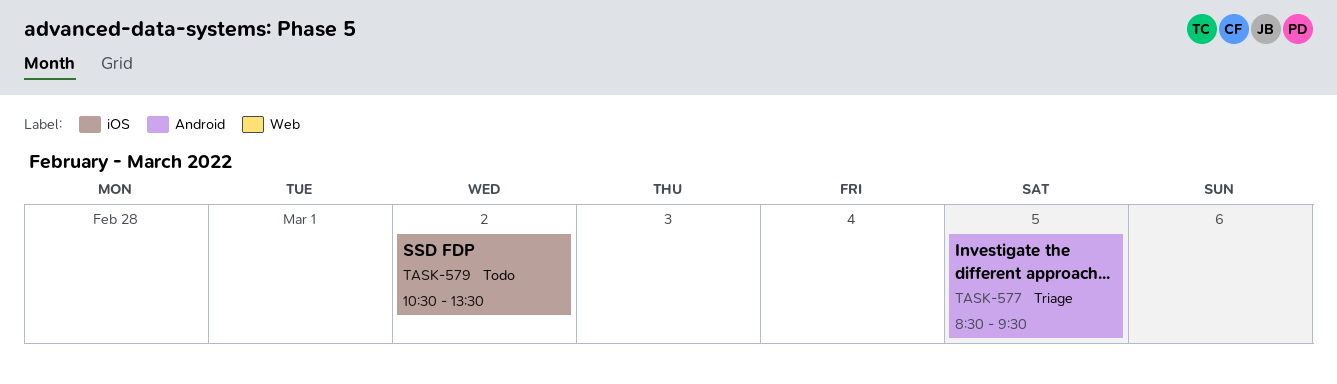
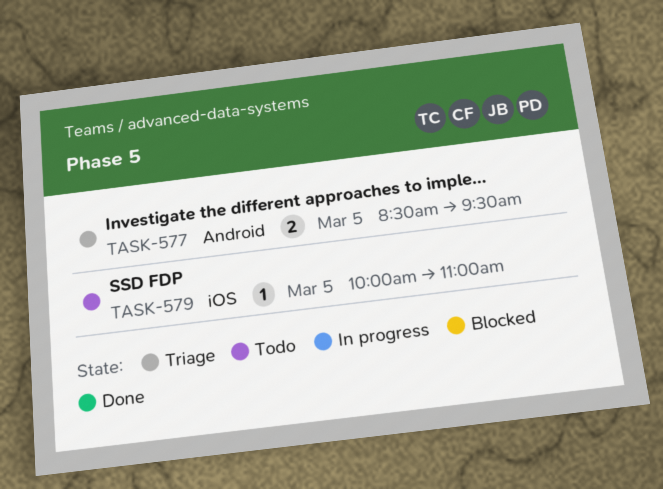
TASK-579, day: Mar 2 -> Mar 5
TASK-579, begins: 10:30 -> 10:00
TASK-579, ends: 13:30 -> 11:00

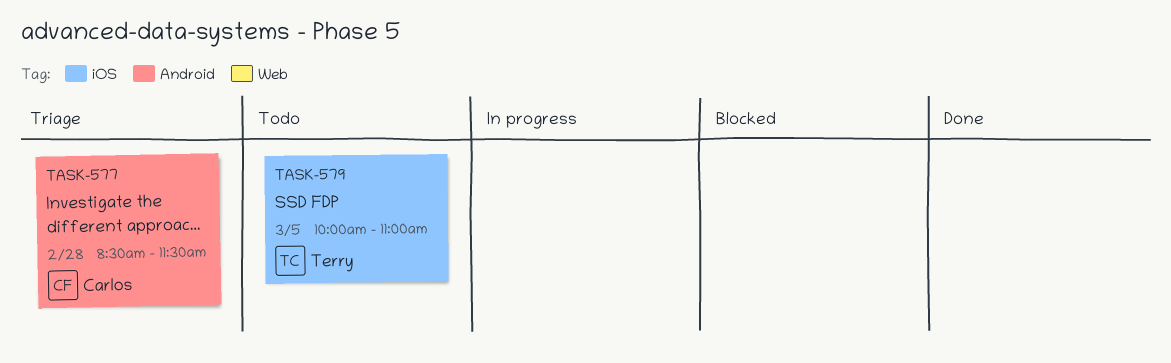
TASK-577, day: Mar 5 -> Feb 28
TASK-577, ends: 09:30 -> 11:30

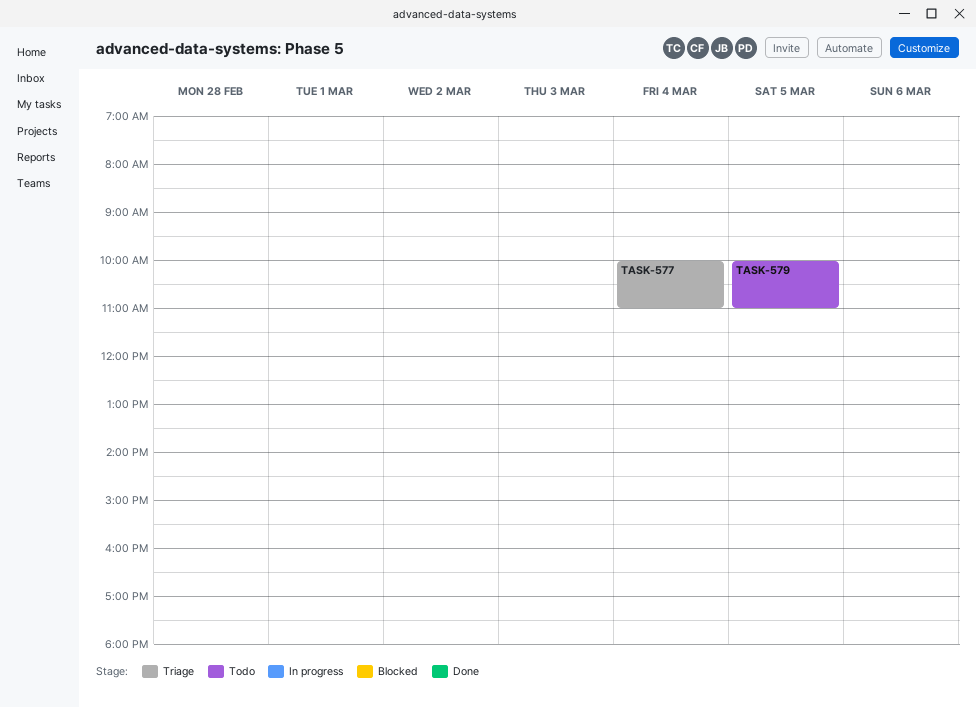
TASK-577, day: Feb 28 -> Mar 4
TASK-577, begins: 08:30 -> 10:00
TASK-577, ends: 11:30 -> 11:00

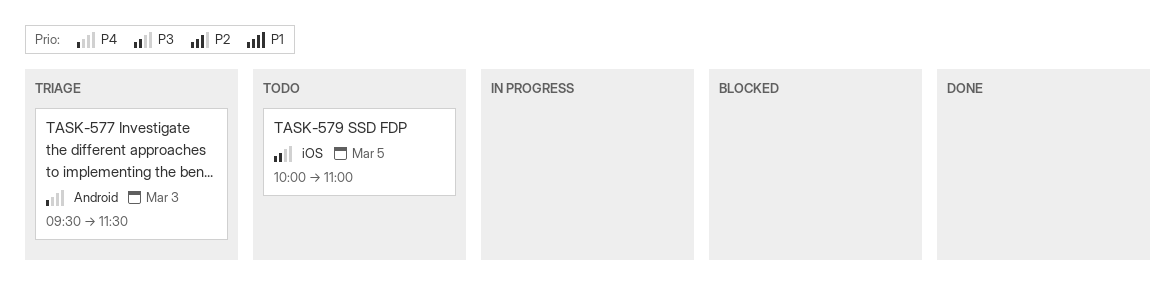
TASK-577, day: Mar 4 -> Mar 3
TASK-577, begins: 10:00 -> 09:30
TASK-577, ends: 11:00 -> 11:30

